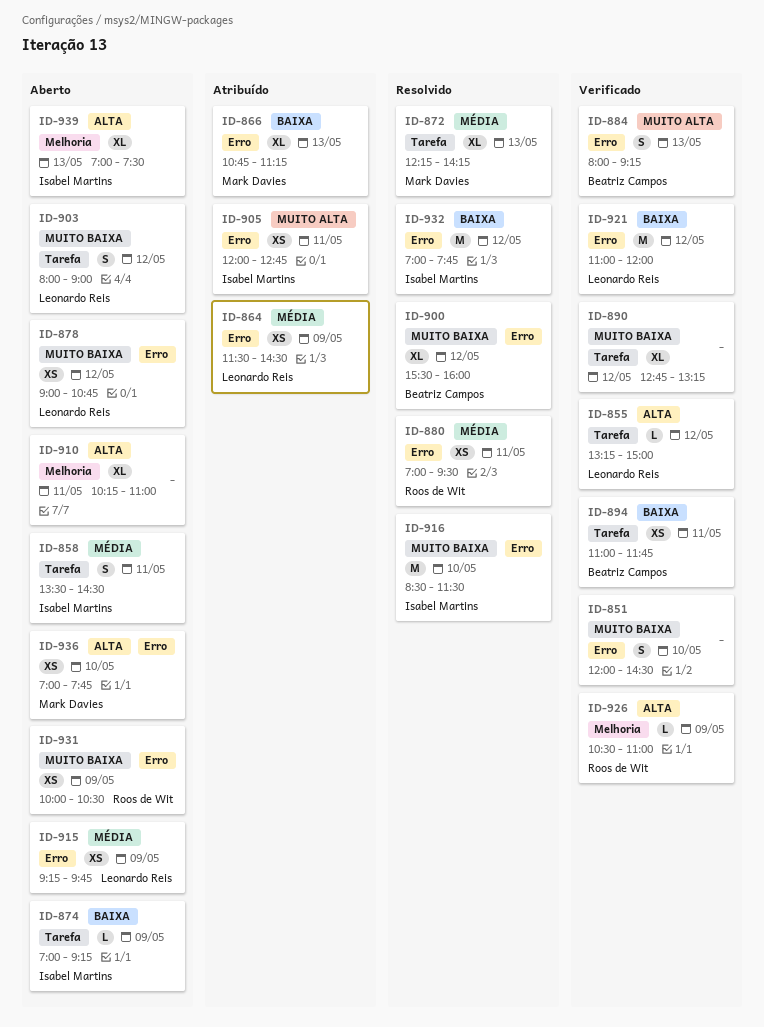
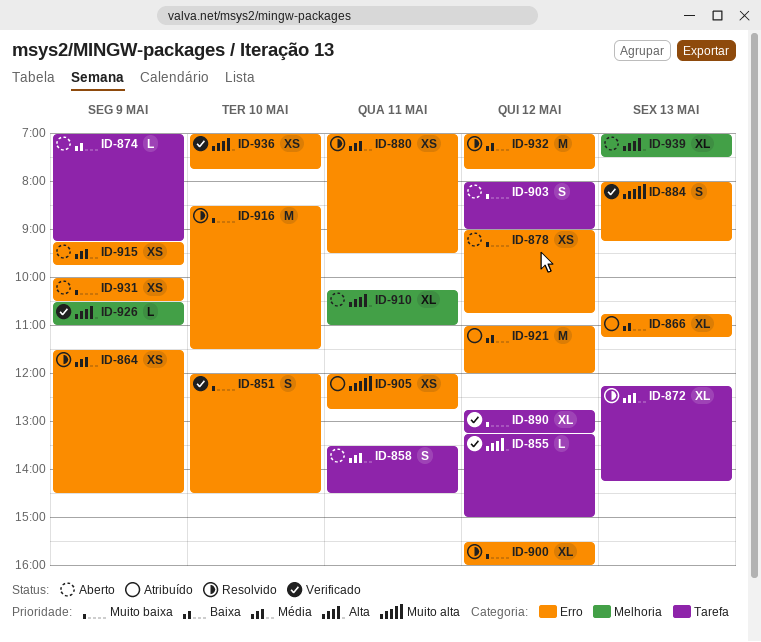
ID-864, status: Atribuído -> Resolvido
ID-894: present -> none
ID-921, status: Verificado -> Atribuído
ID-936, status: Aberto -> Verificado

